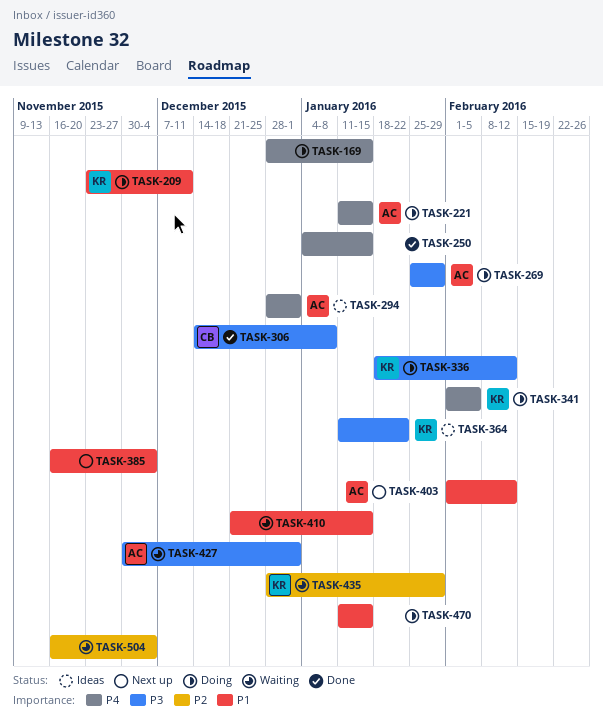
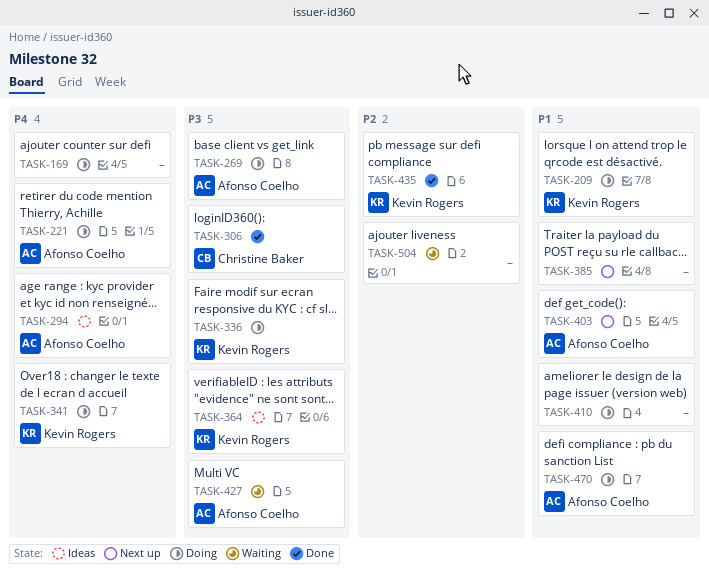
TASK-250: present -> none
TASK-410, status: Waiting -> Doing
TASK-435, status: Waiting -> Done
TASK-470, owner: none -> Afonso Coelho

